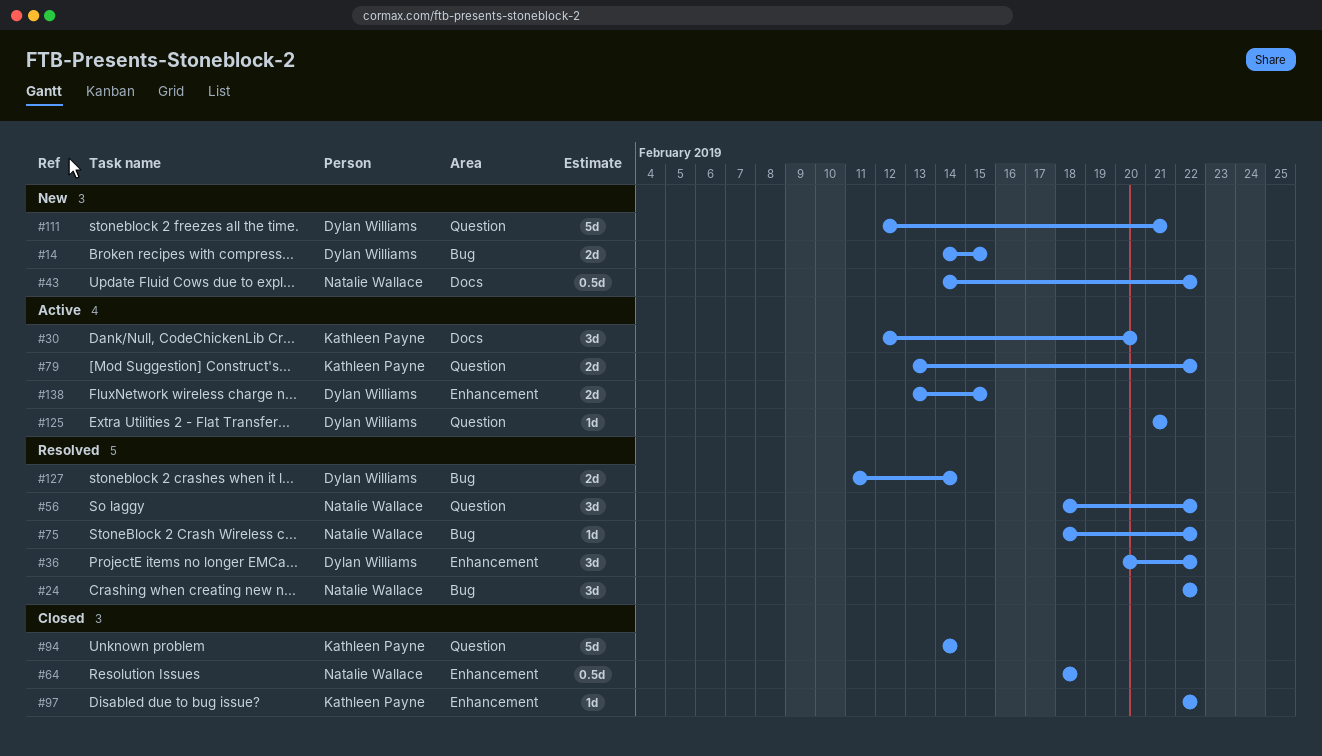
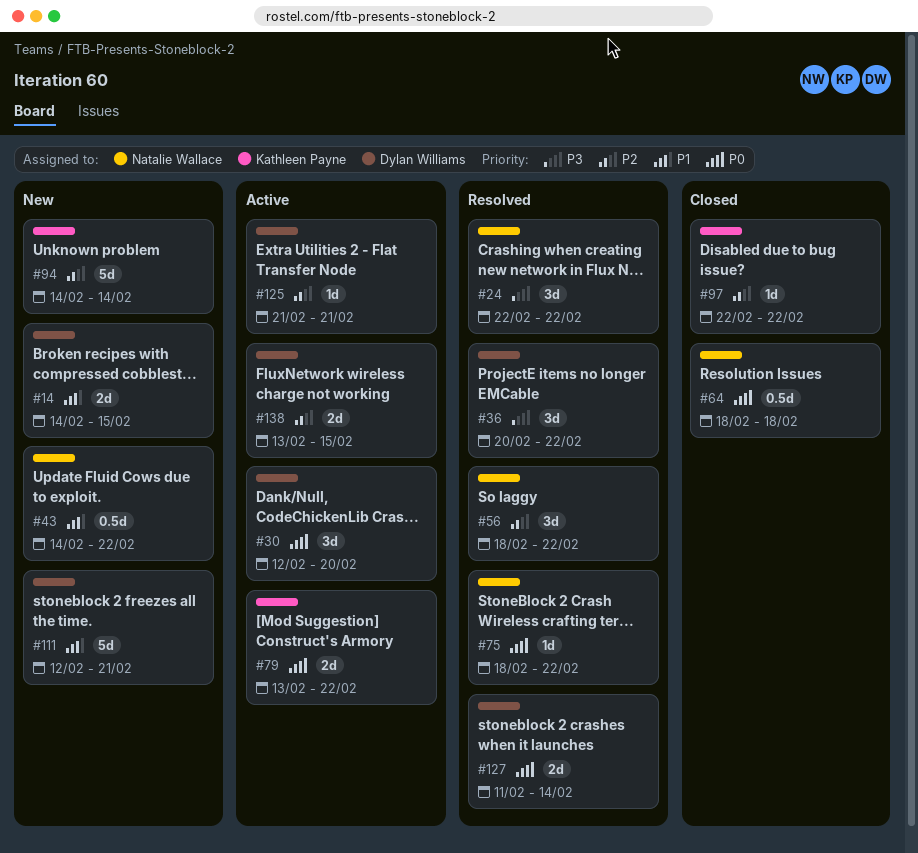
#30, owner: Kathleen Payne -> Dylan Williams
#94, status: Closed -> New

